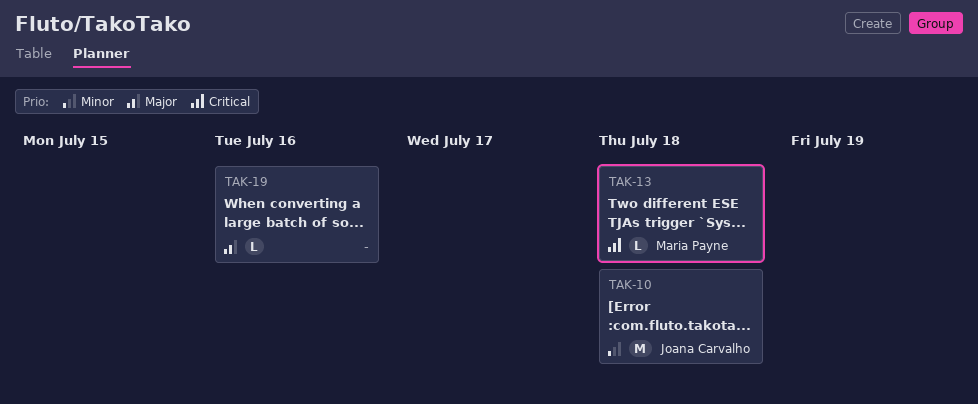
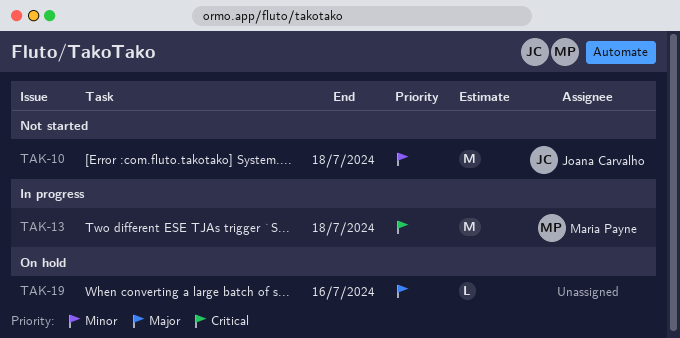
TAK-13, estimate: L -> M

